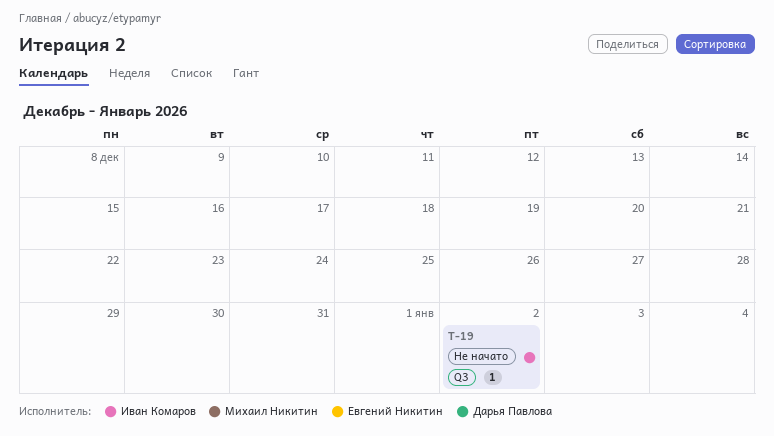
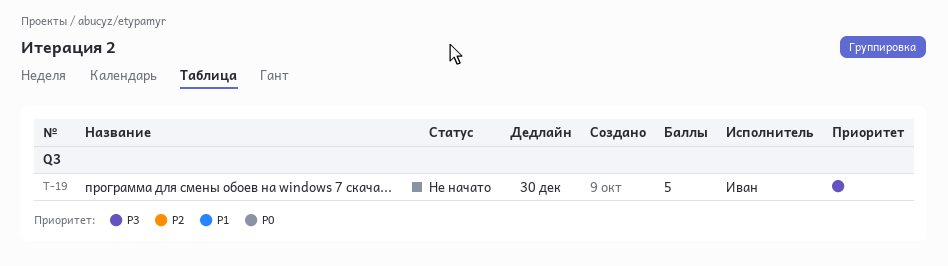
T-19, estimate: 1 -> 5
T-19, due: Jan 2 -> Dec 30

